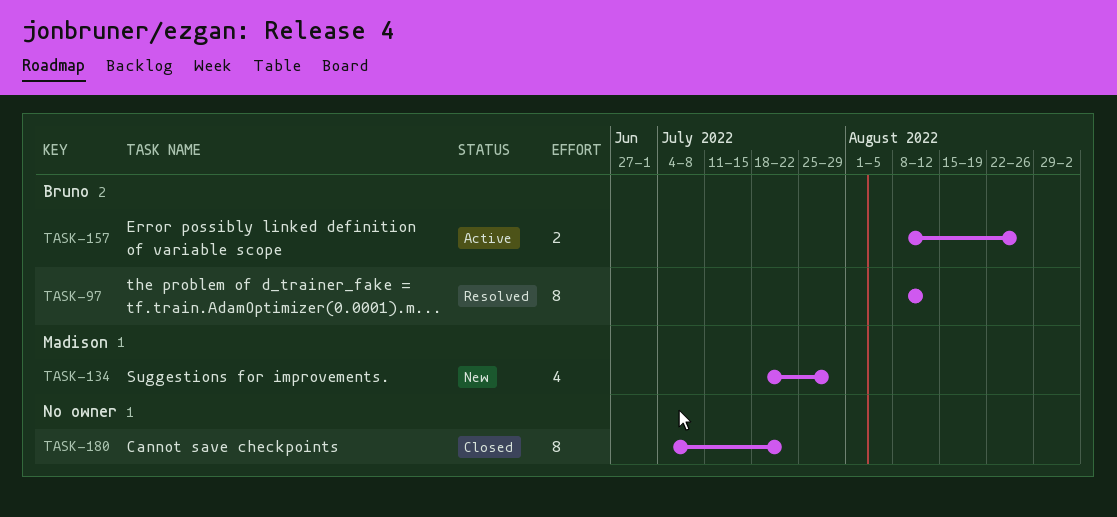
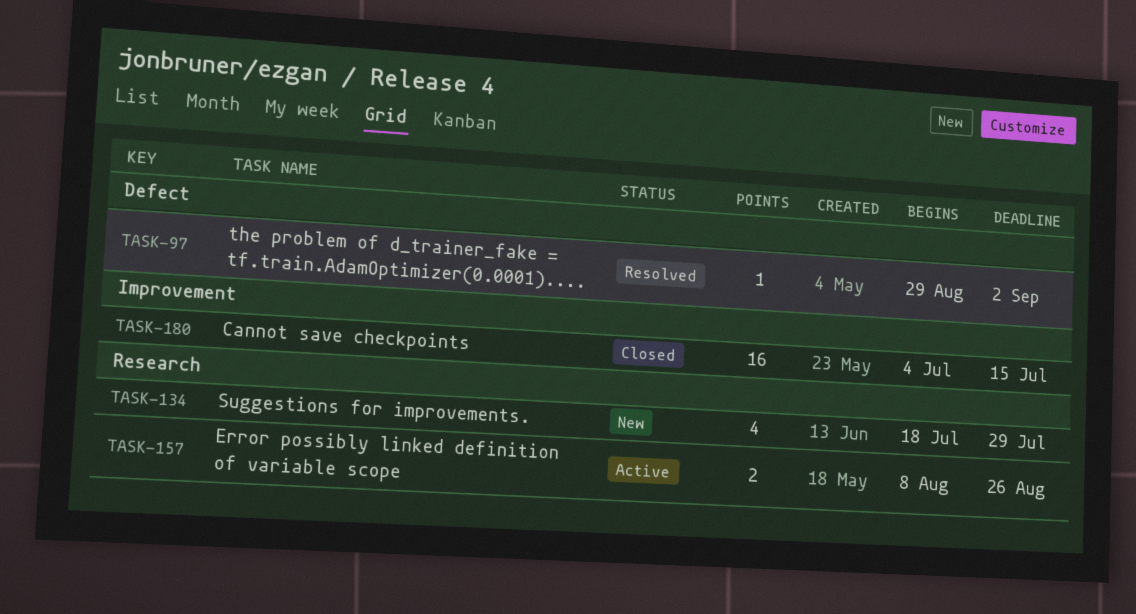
TASK-97, estimate: 8 -> 1
TASK-97, start: Aug 8 -> Aug 29
TASK-97, due: Aug 12 -> Sep 2
TASK-180, estimate: 8 -> 16
TASK-180, due: Jul 22 -> Jul 15

